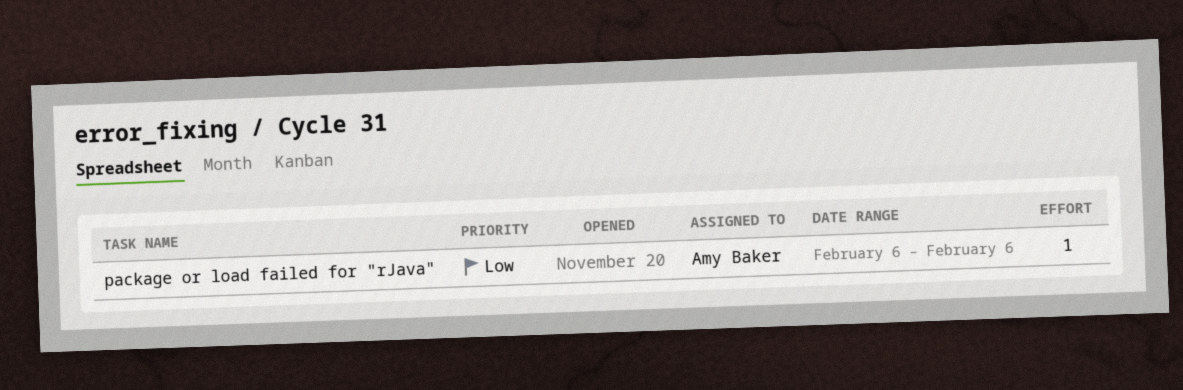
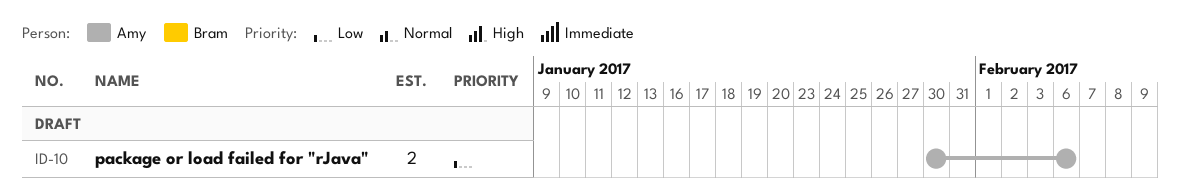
package or load failed for "rJava", estimate: 1 -> 2
package or load failed for "rJava", start: Feb 6 -> Jan 30

